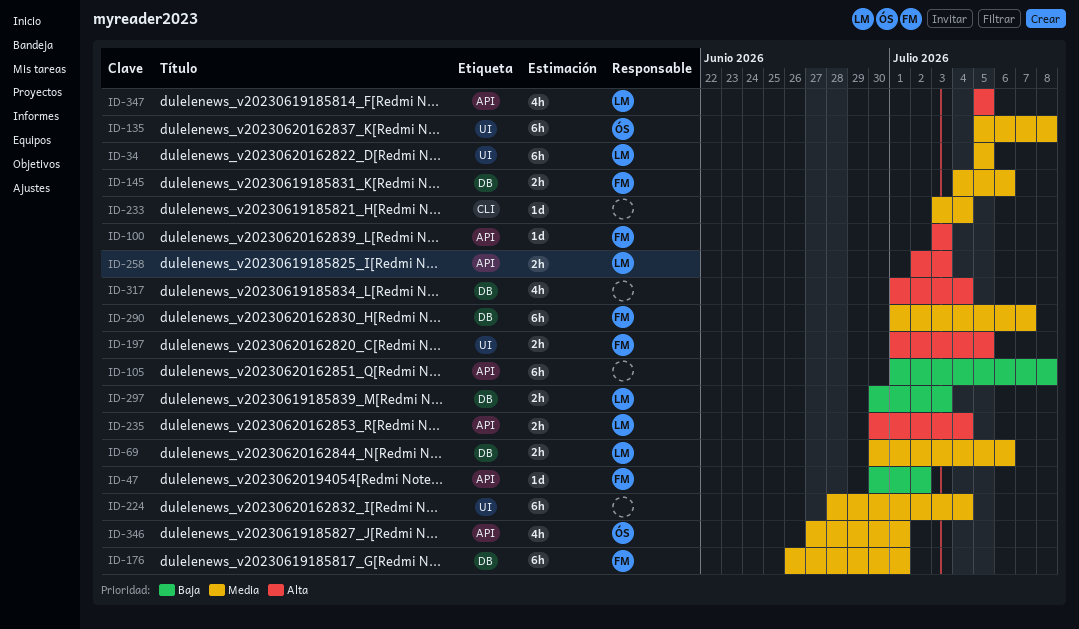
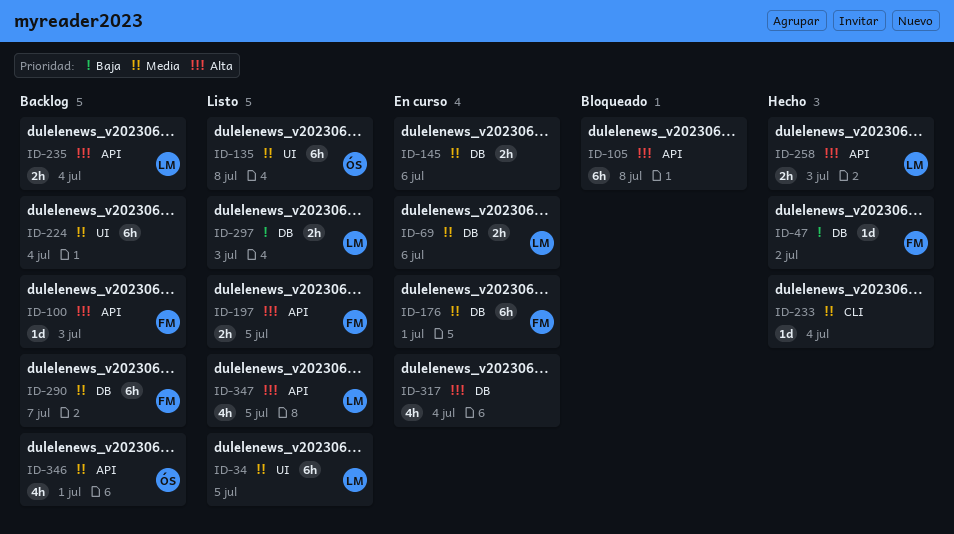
ID-47, label: API -> DB
ID-105, priority: Baja -> Alta
ID-145, owner: FM -> none
ID-197, label: UI -> API

